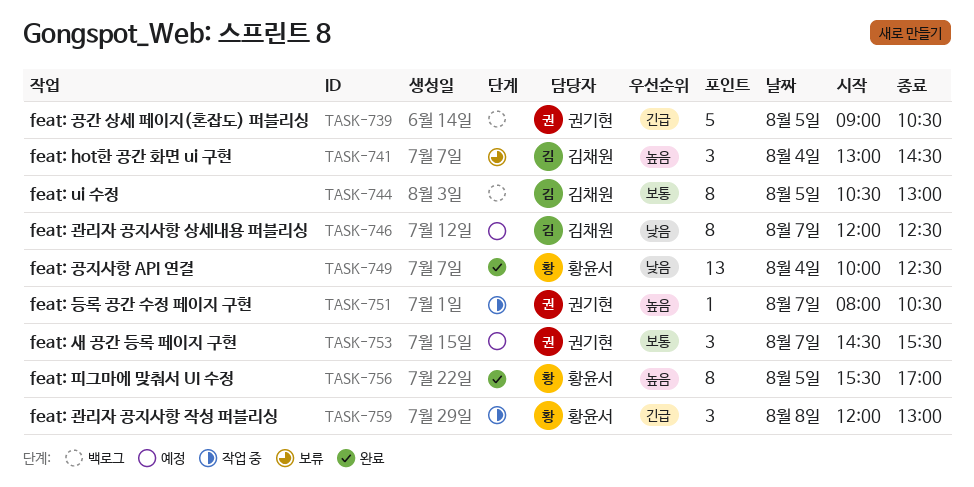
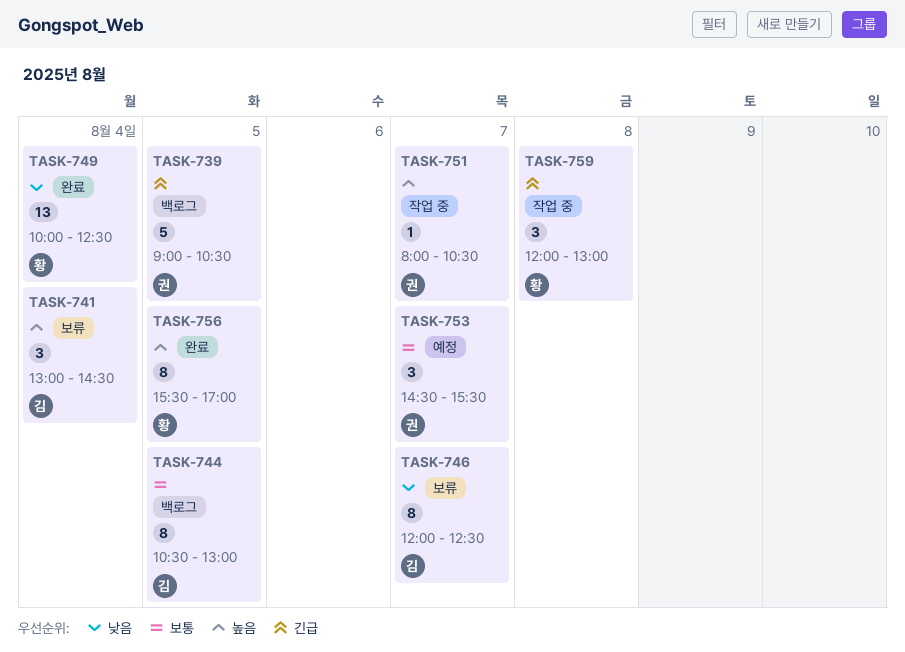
TASK-746, status: 예정 -> 보류

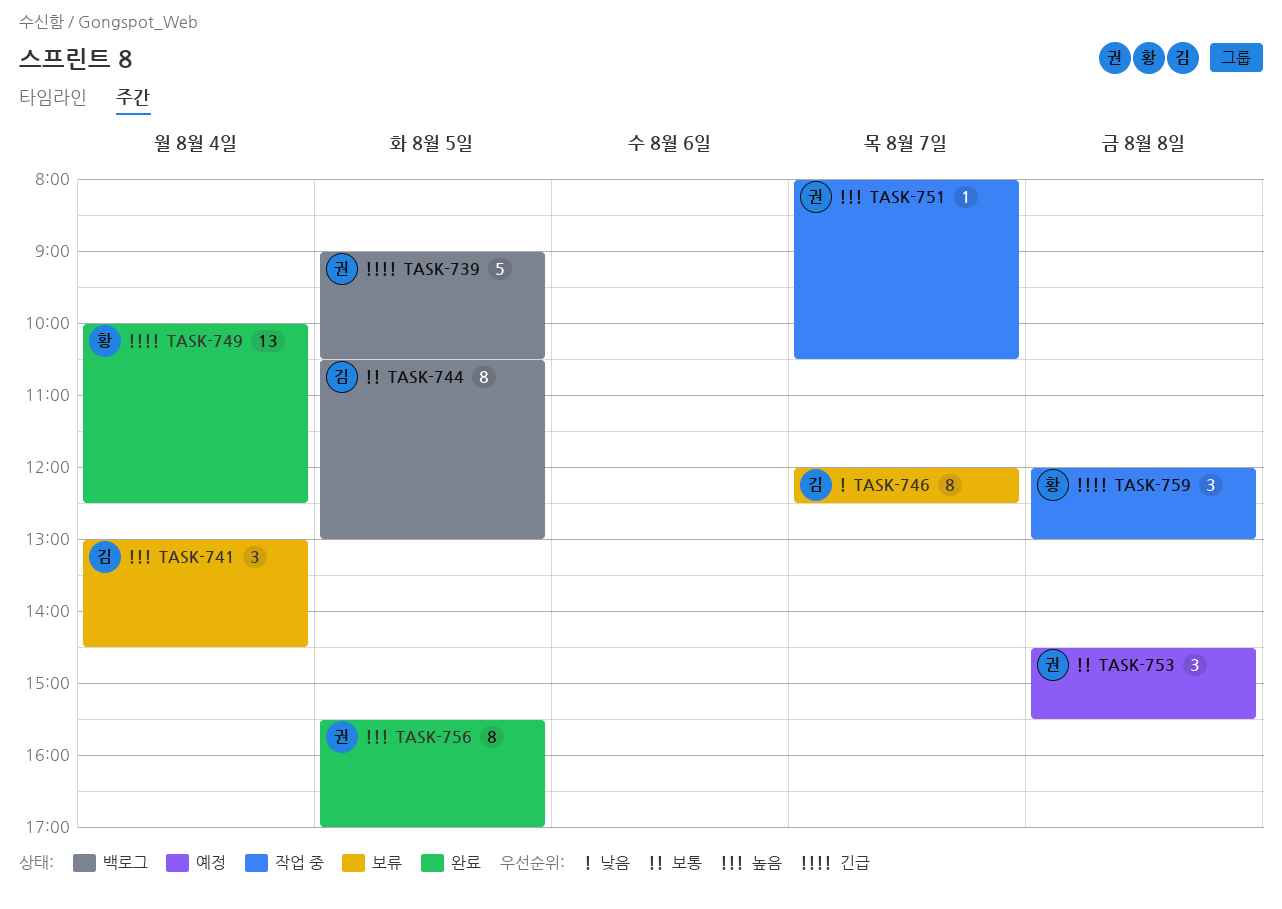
TASK-749, priority: 낮음 -> 긴급
TASK-753, day: Aug 7 -> Aug 8
TASK-756, owner: 황 -> 권

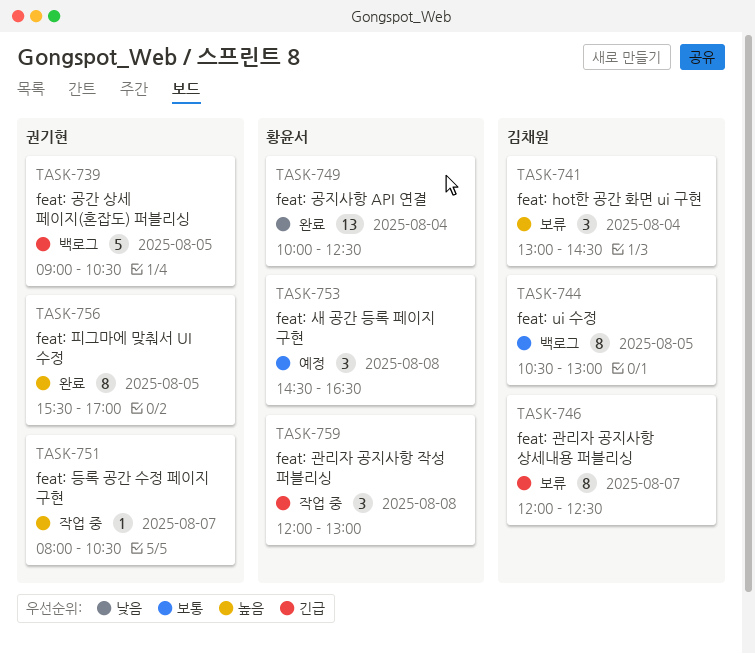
TASK-746, priority: 낮음 -> 긴급
TASK-749, priority: 긴급 -> 낮음
TASK-753, owner: 권기현 -> 황윤서
TASK-753, ends: 15:30 -> 16:30

